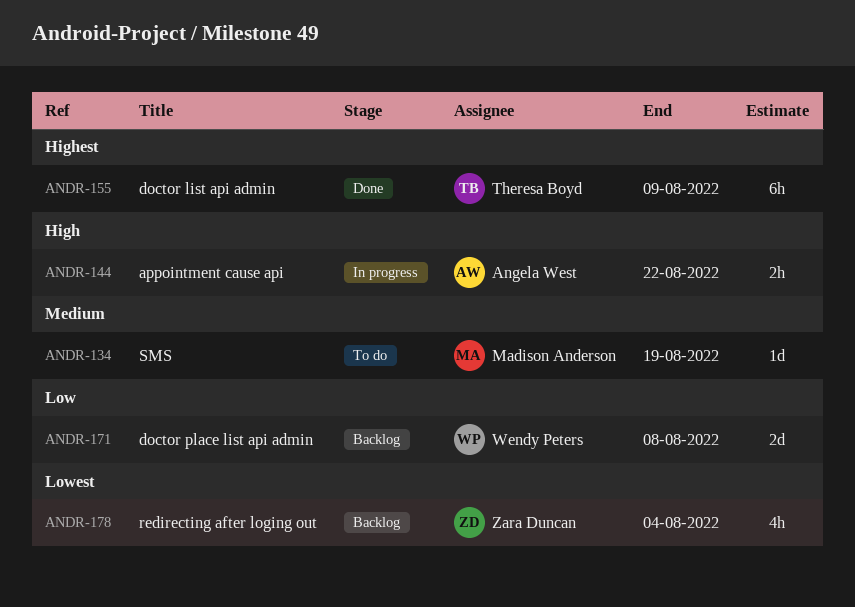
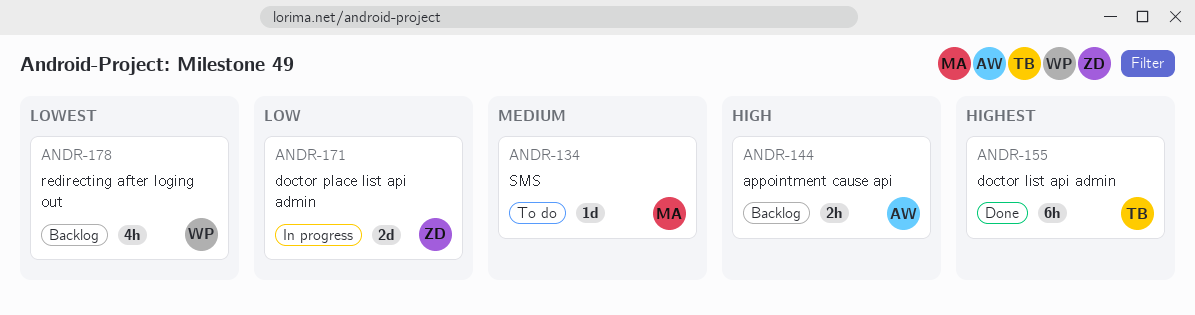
ANDR-144, status: In progress -> Backlog
ANDR-171, status: Backlog -> In progress
ANDR-171, owner: Wendy Peters -> Zara Duncan
ANDR-178, owner: Zara Duncan -> Wendy Peters

